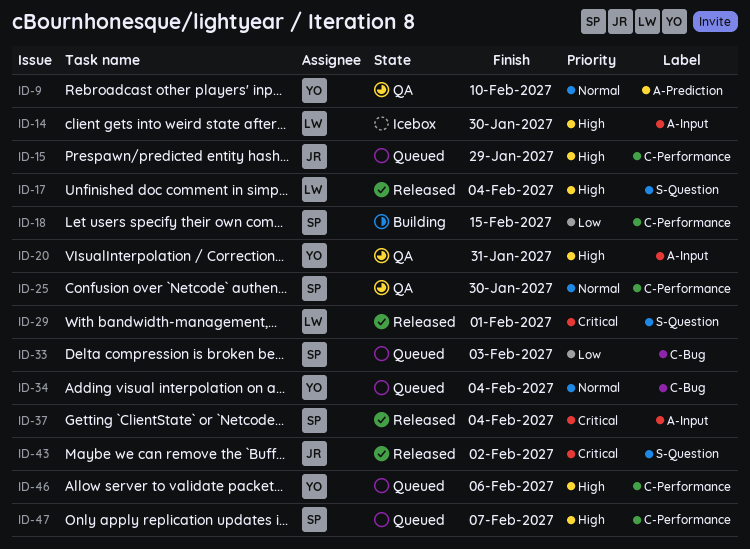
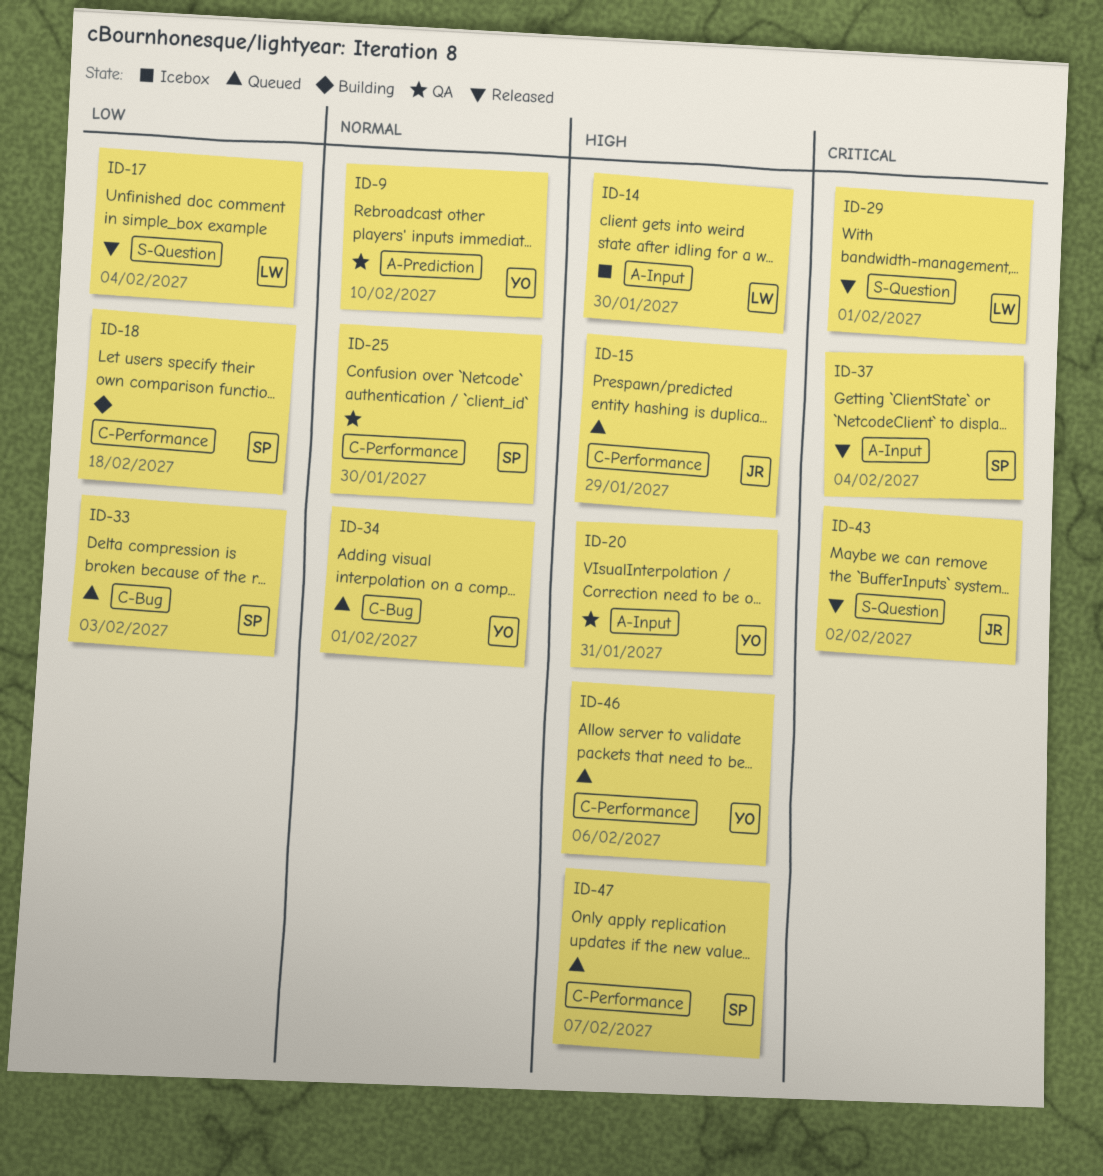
ID-17, priority: High -> Low
ID-18, due: Feb 15 -> Feb 18
ID-34, due: Feb 4 -> Feb 1

